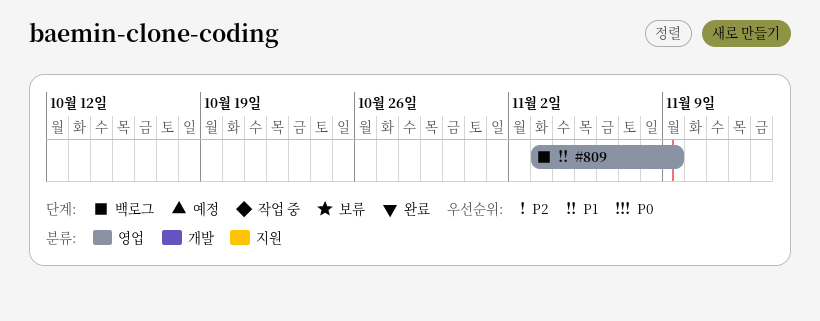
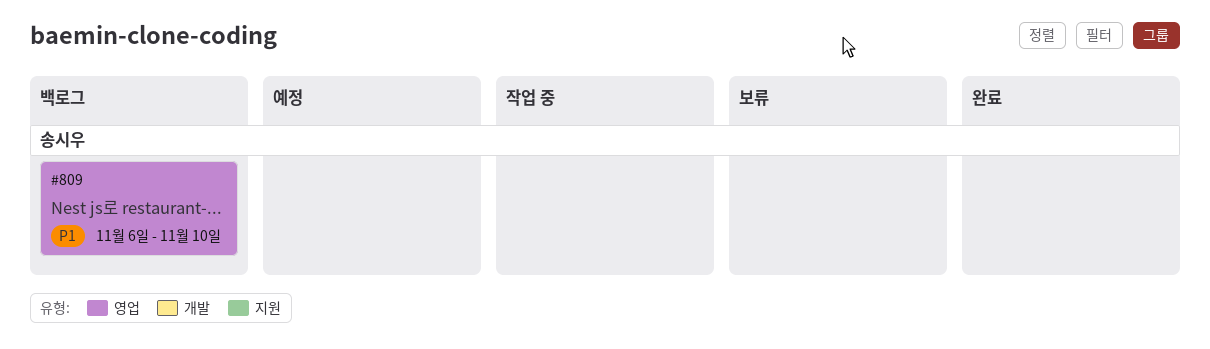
#809, start: Nov 3 -> Nov 6
#809, due: Nov 9 -> Nov 10

